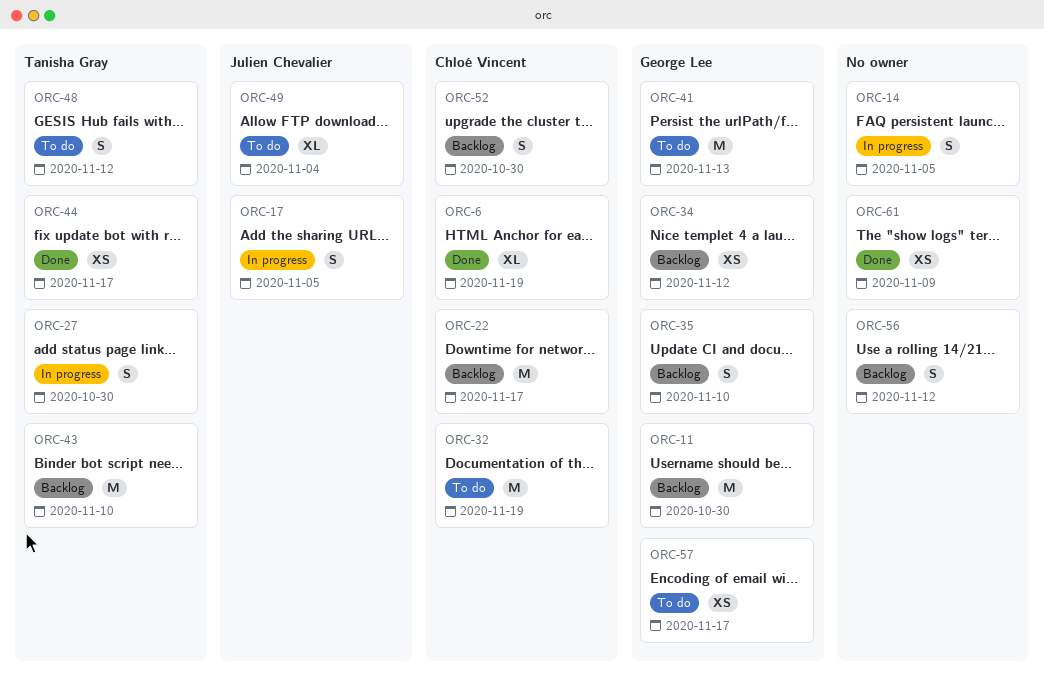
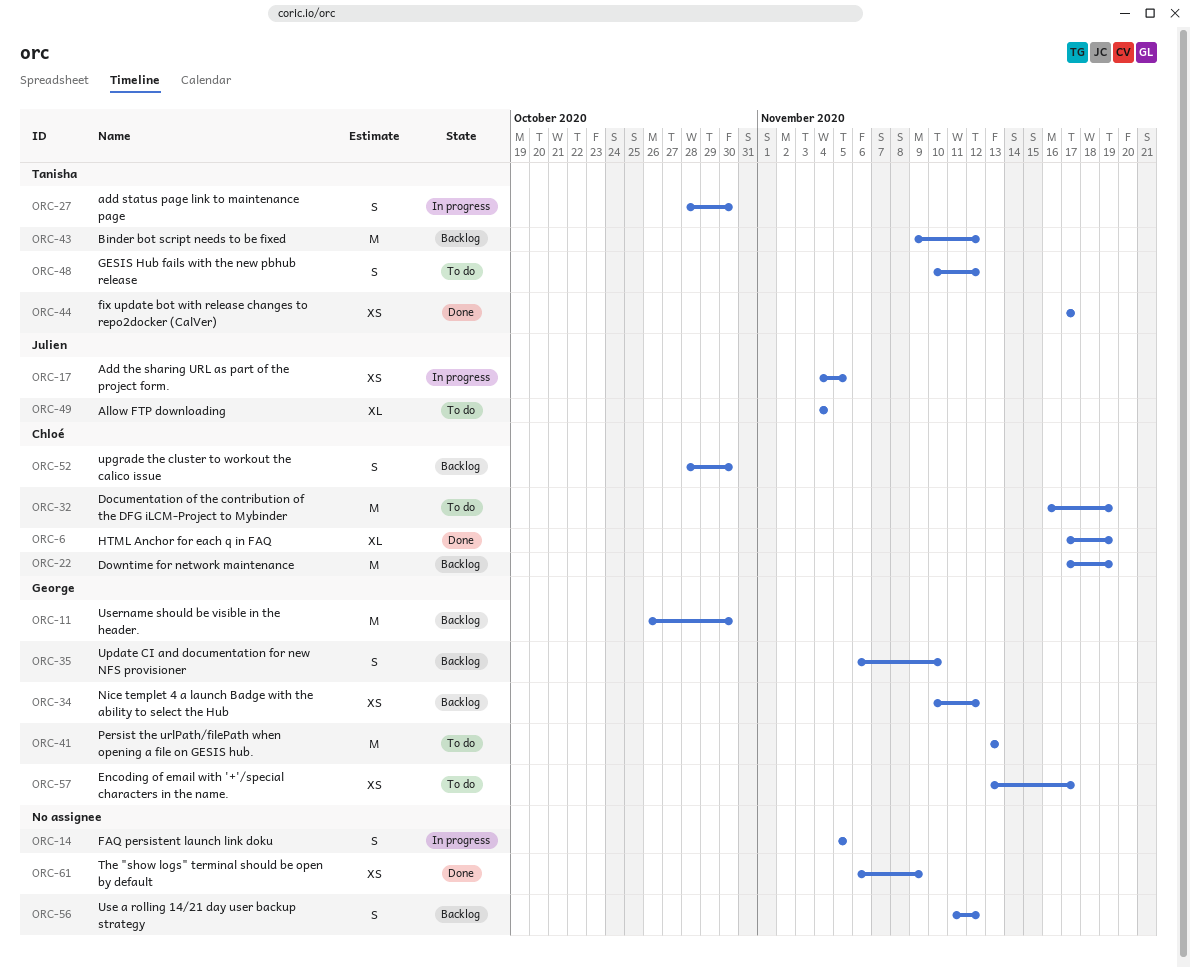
ORC-17, estimate: S -> XS
ORC-22, due: Nov 17 -> Nov 19
ORC-43, due: Nov 10 -> Nov 12

